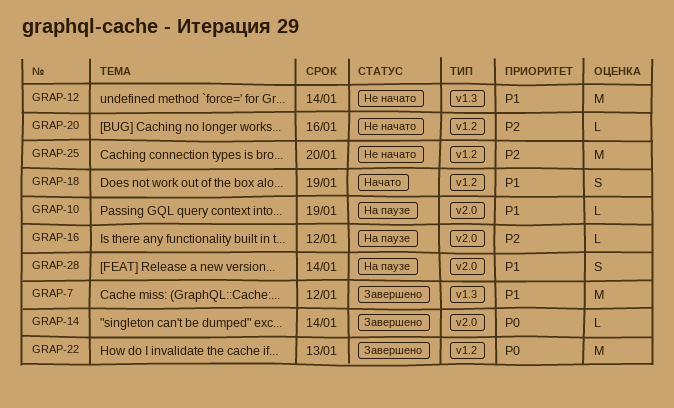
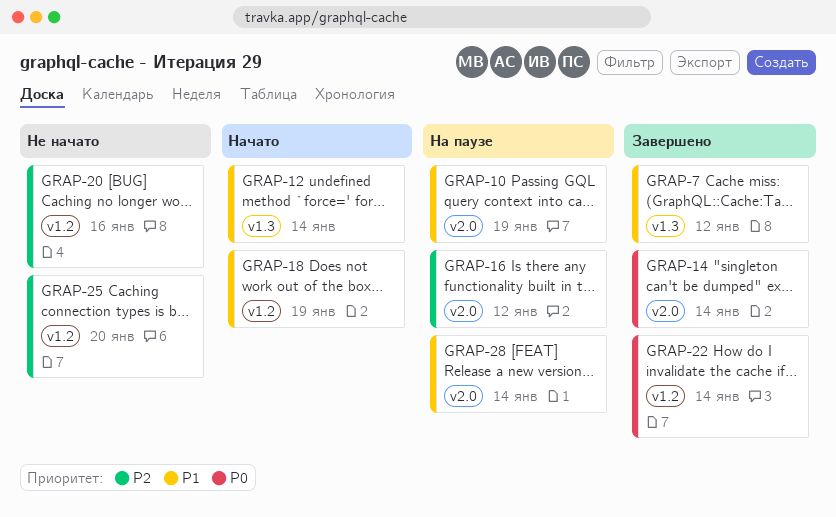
GRAP-12, status: Не начато -> Начато
GRAP-22, due: Jan 13 -> Jan 14

